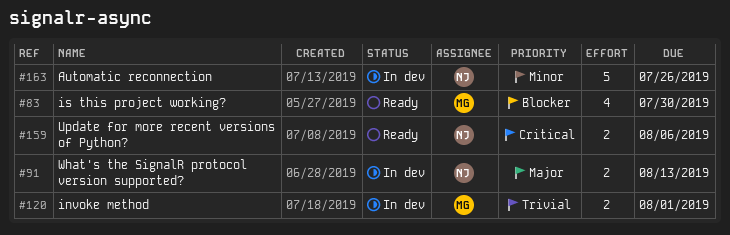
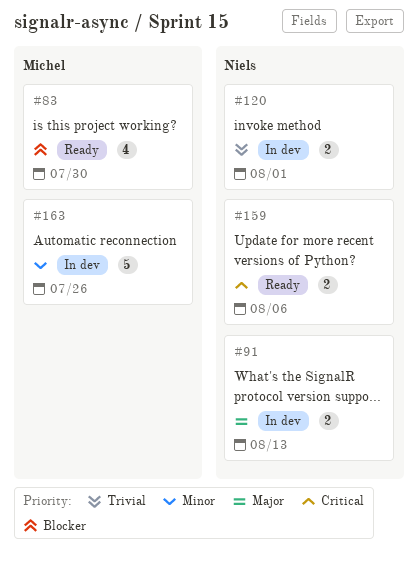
#120, owner: Michel -> Niels
#163, owner: Niels -> Michel

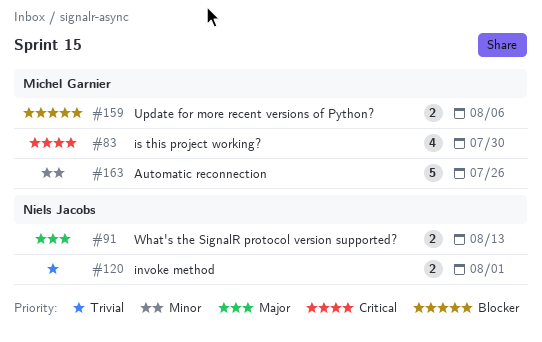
#83, priority: Blocker -> Critical
#159, owner: Niels Jacobs -> Michel Garnier
#159, priority: Critical -> Blocker

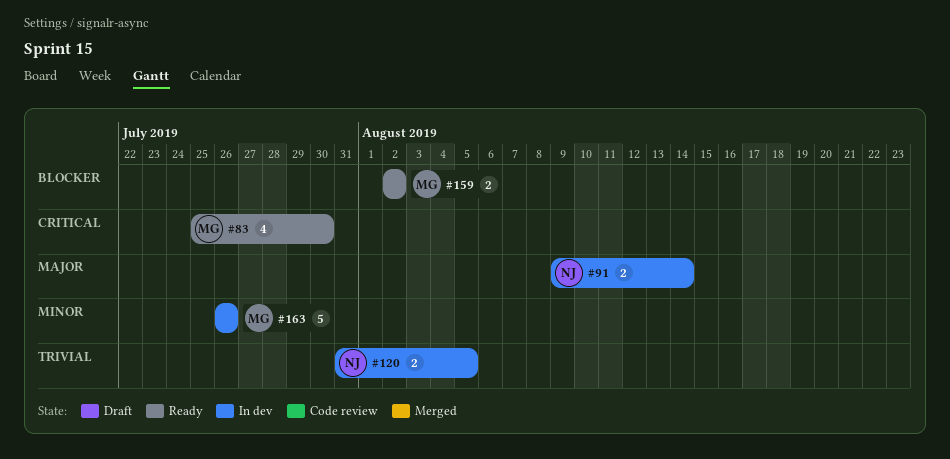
#91, due: Aug 13 -> Aug 14
#120, due: Aug 1 -> Aug 5
#159, due: Aug 6 -> Aug 2

